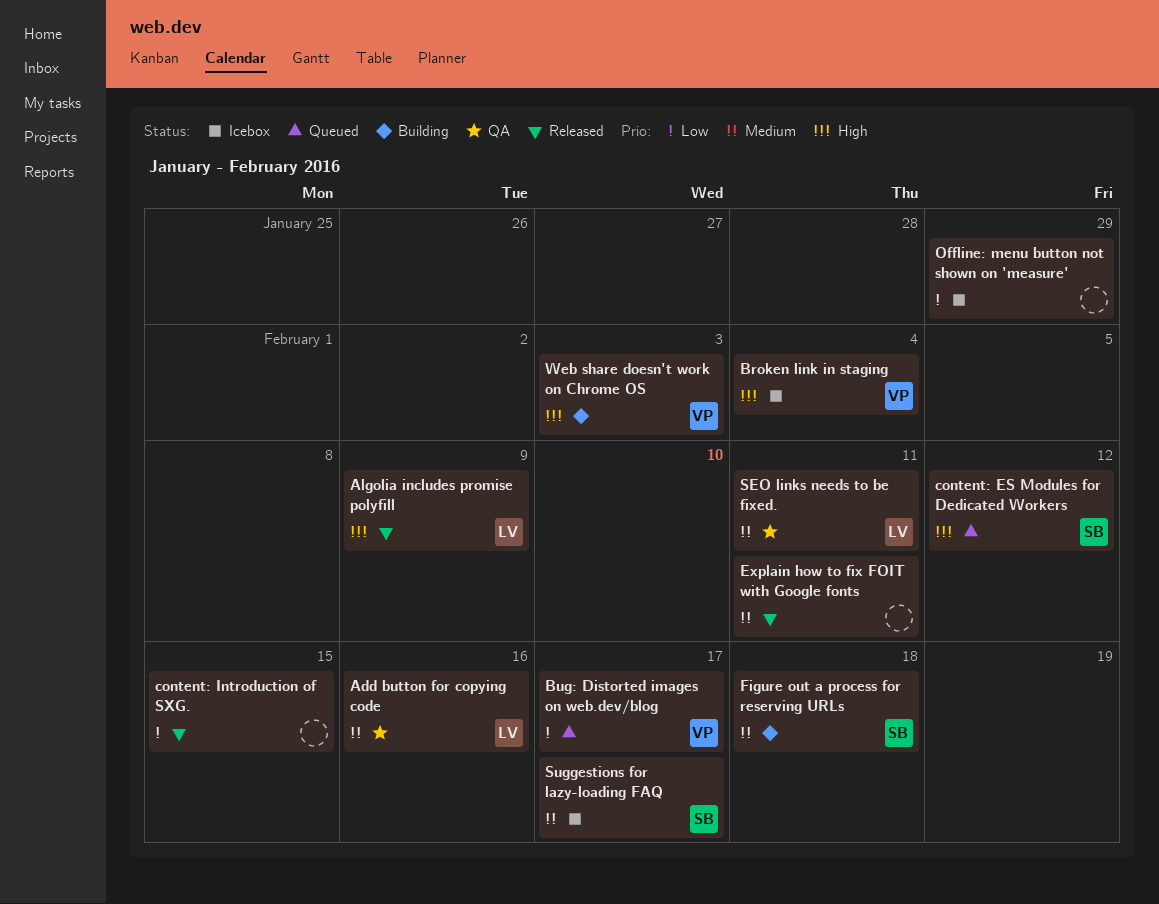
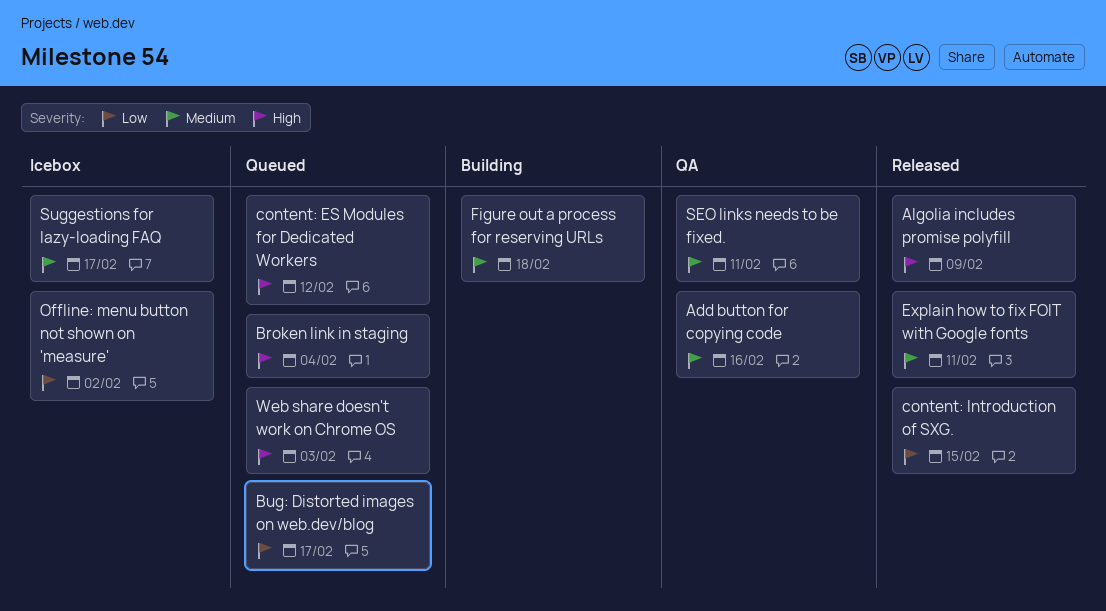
Broken link in staging, status: Icebox -> Queued
Offline: menu button not shown on 'measure', due: Jan 29 -> Feb 2
Web share doesn't work on Chrome OS, status: Building -> Queued

